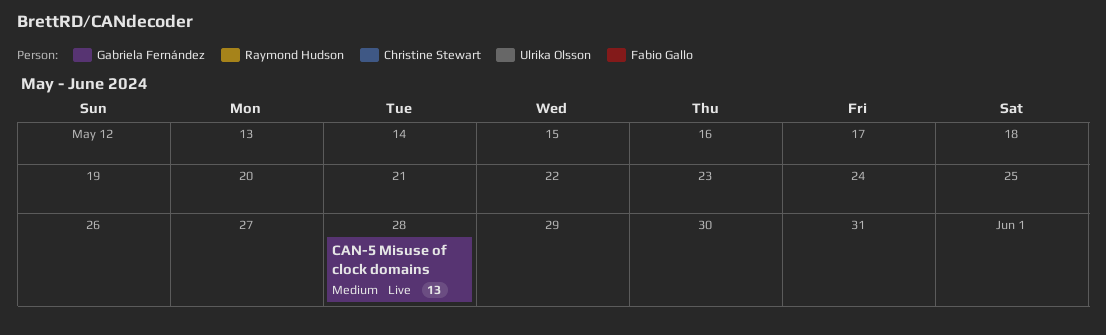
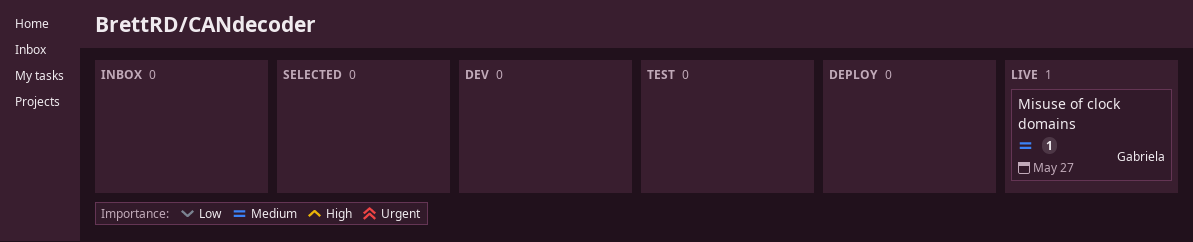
Misuse of clock domains, estimate: 13 -> 1
Misuse of clock domains, due: May 28 -> May 27

